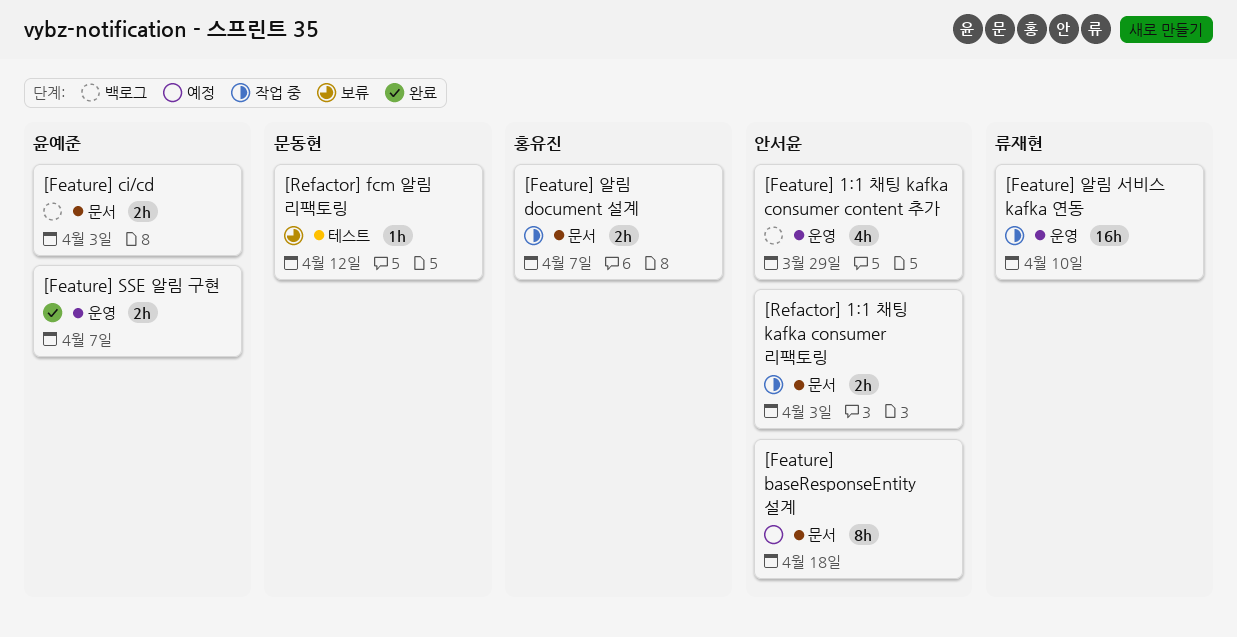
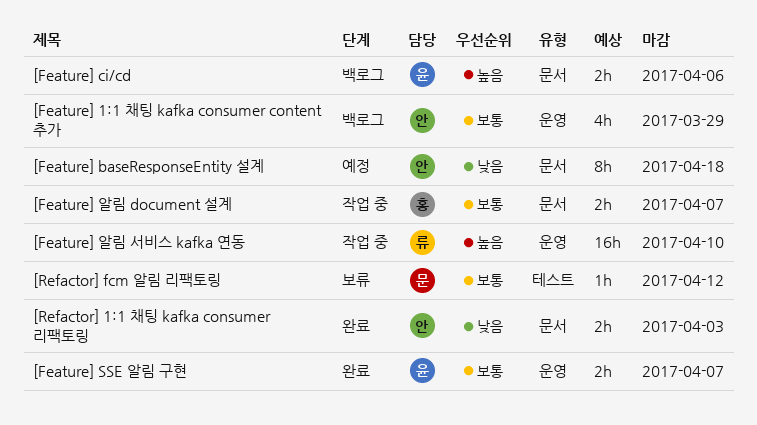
[Feature] ci/cd, due: Apr 3 -> Apr 6
[Refactor] 1:1 채팅 kafka consumer 리팩토링, status: 작업 중 -> 완료

